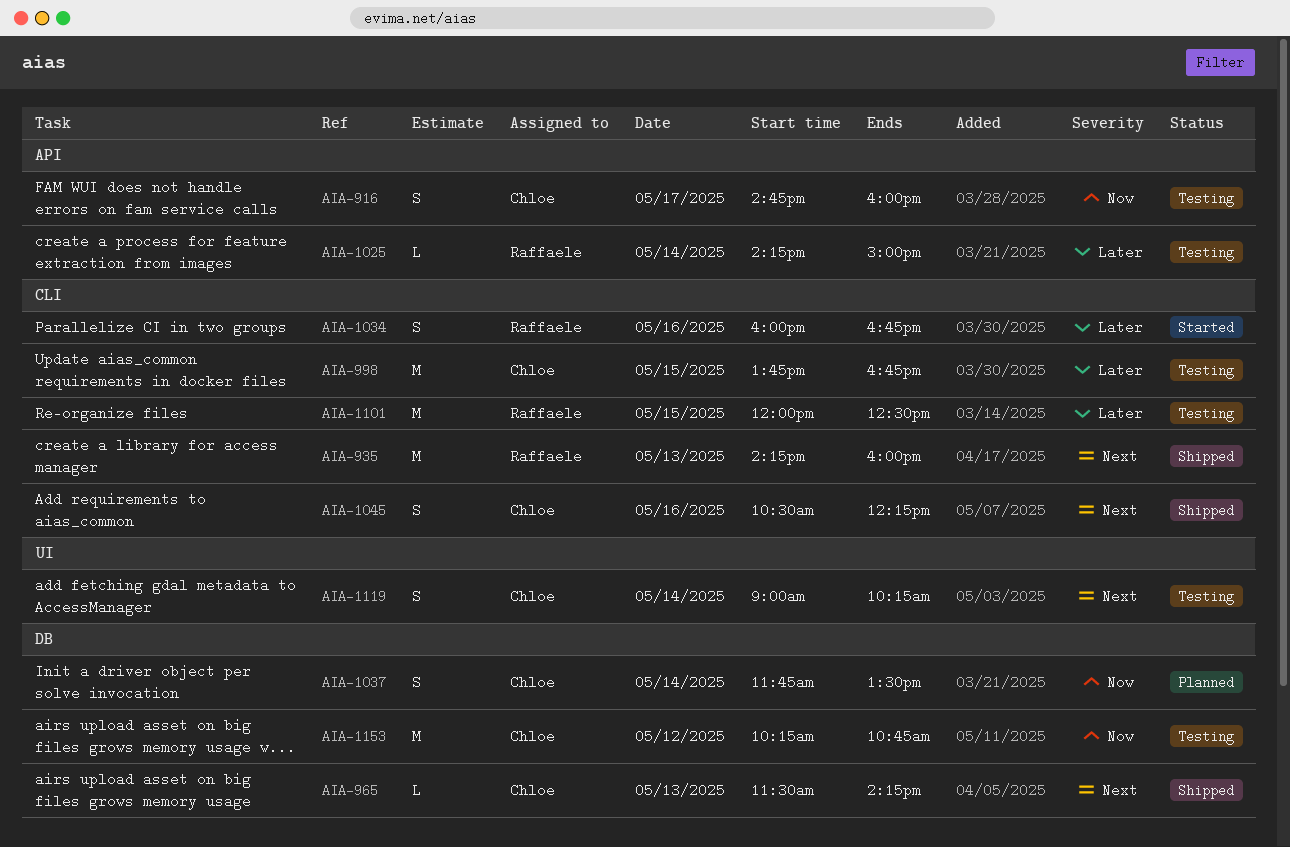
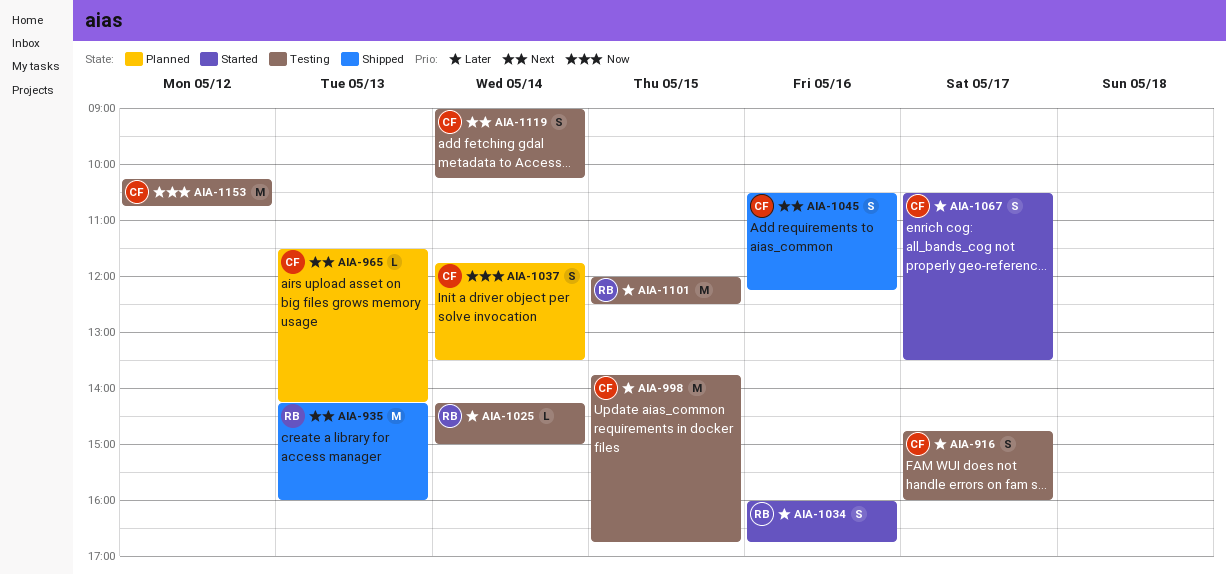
AIA-916, priority: Now -> Later
AIA-965, status: Shipped -> Planned
AIA-1067: none -> present

